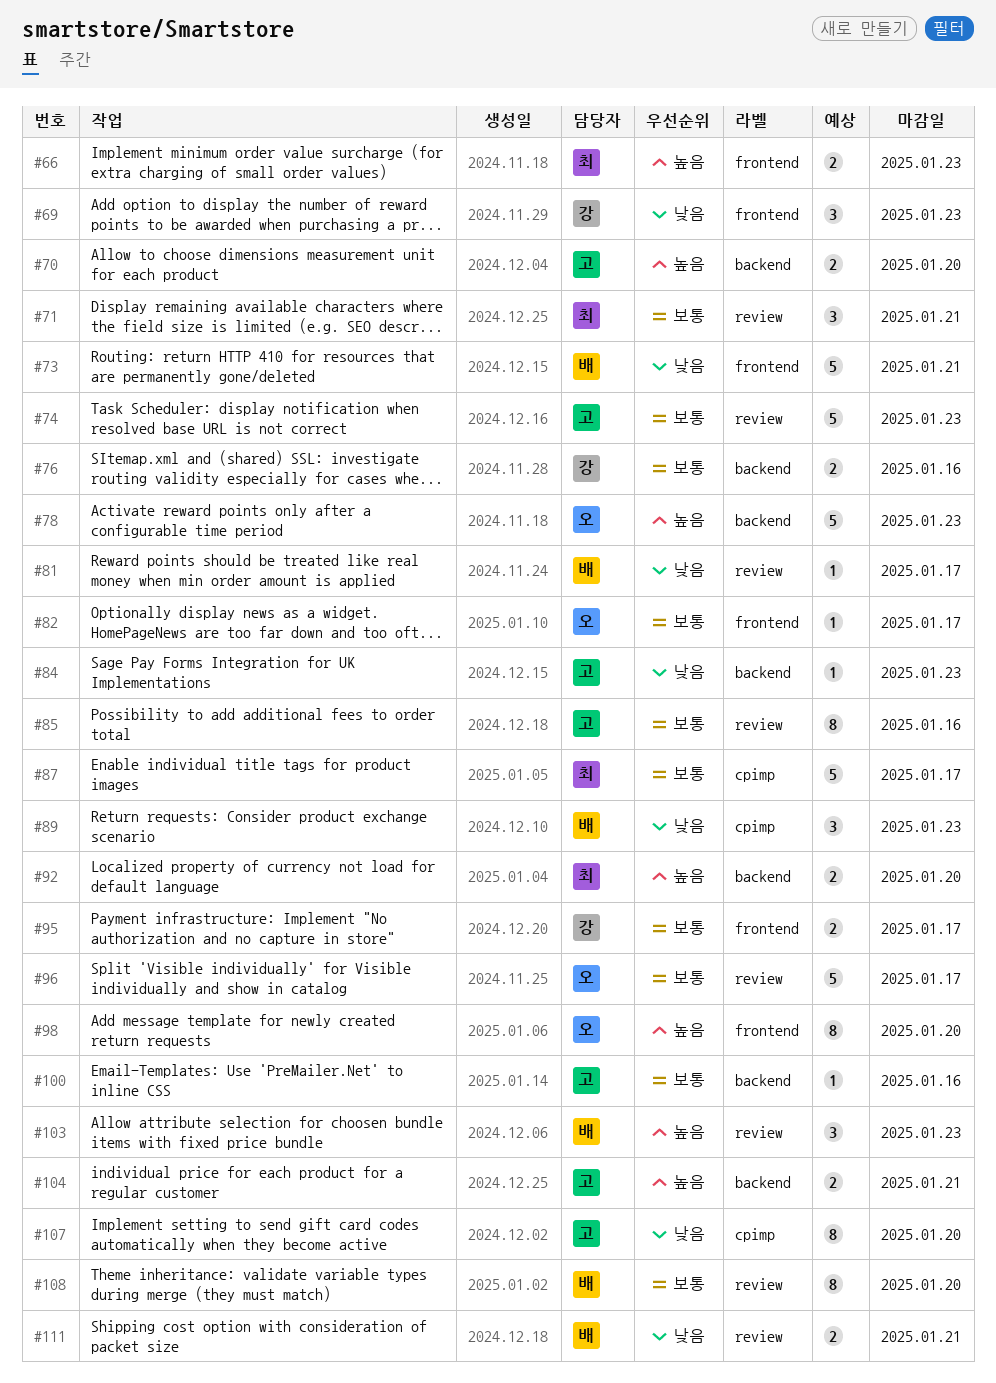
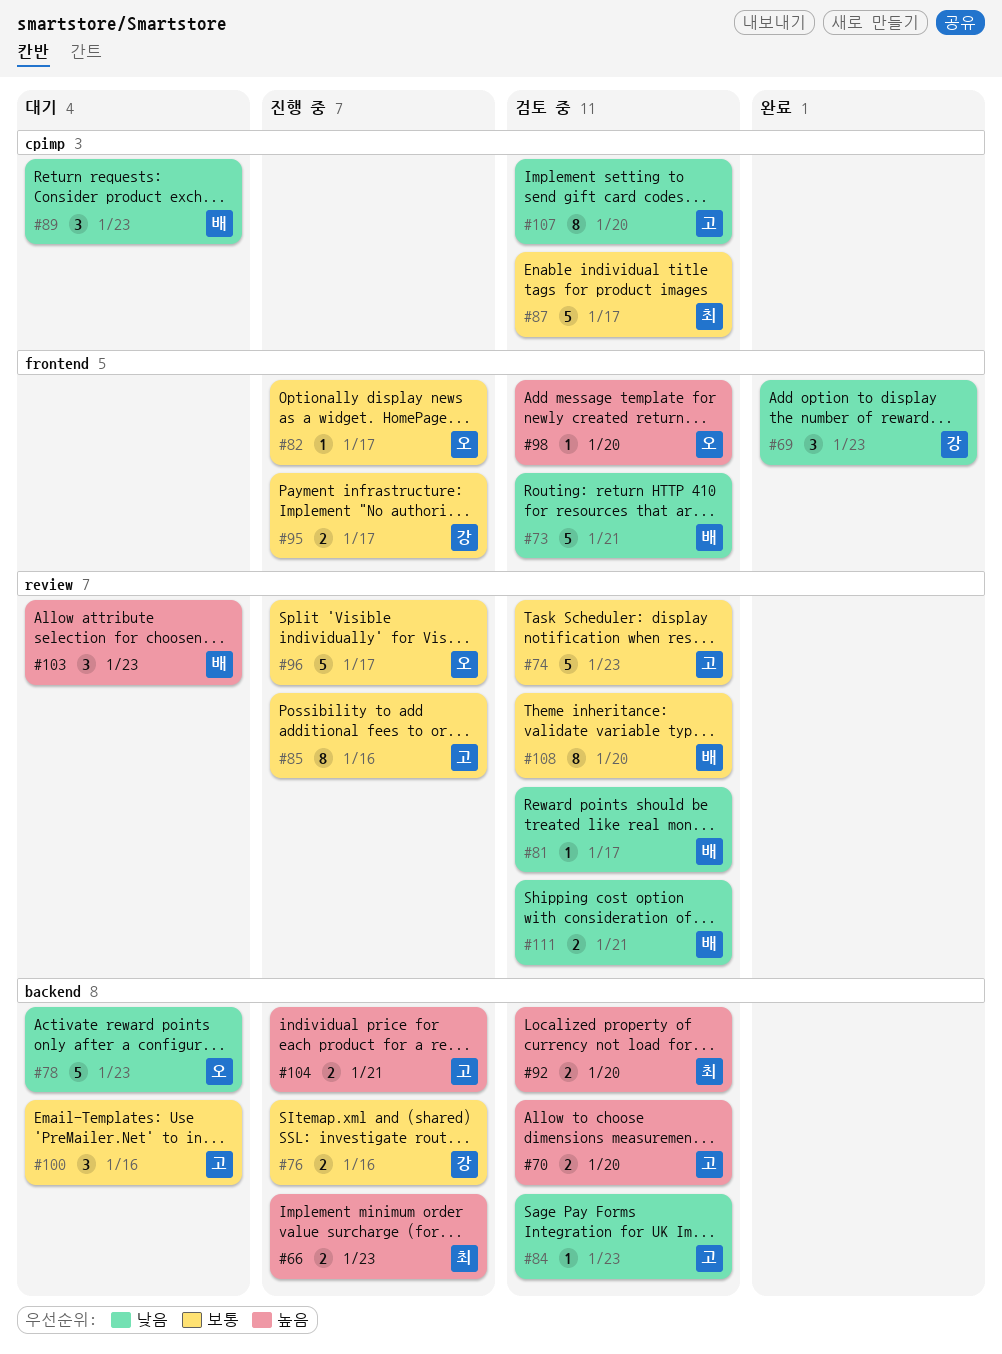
#66, label: frontend -> backend
#71: present -> none
#78, priority: 높음 -> 낮음
#98, estimate: 8 -> 1
#100, estimate: 1 -> 3

